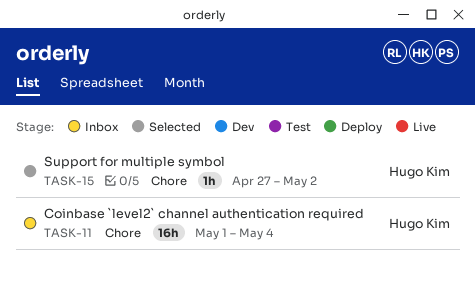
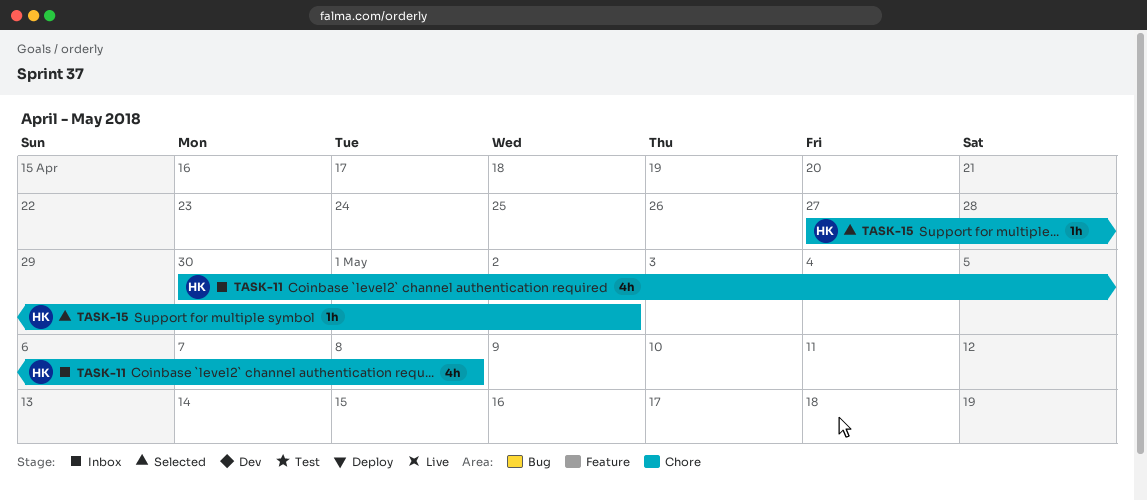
TASK-11, estimate: 16h -> 4h
TASK-11, start: May 1 -> Apr 30
TASK-11, due: May 4 -> May 8

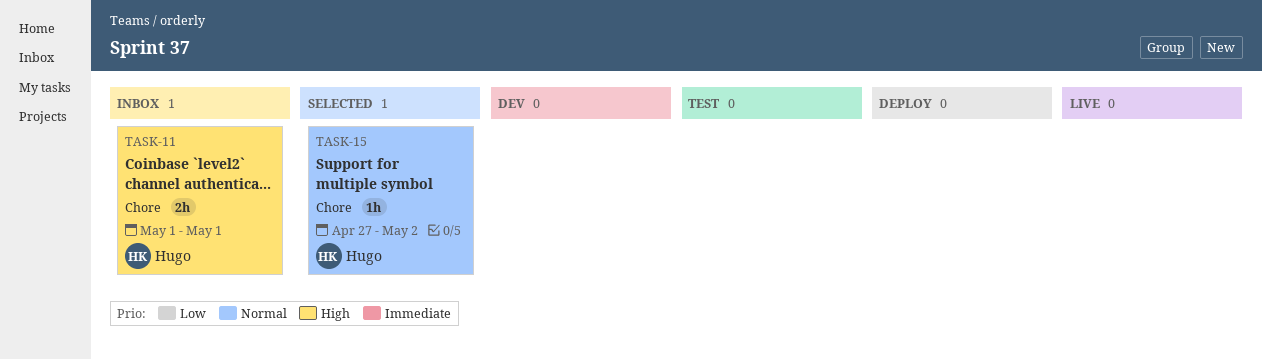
TASK-11, estimate: 4h -> 2h
TASK-11, start: Apr 30 -> May 1
TASK-11, due: May 8 -> May 1

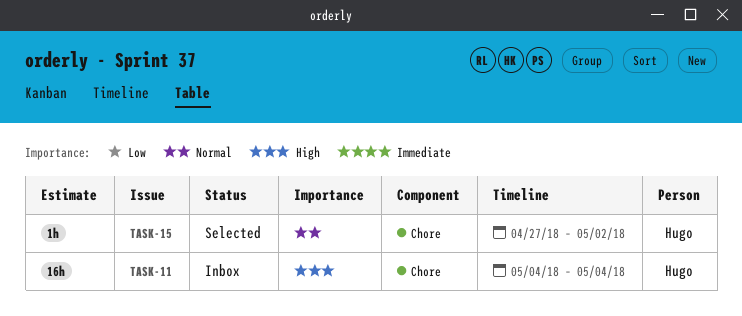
TASK-11, estimate: 2h -> 16h
TASK-11, start: May 1 -> May 4
TASK-11, due: May 1 -> May 4

